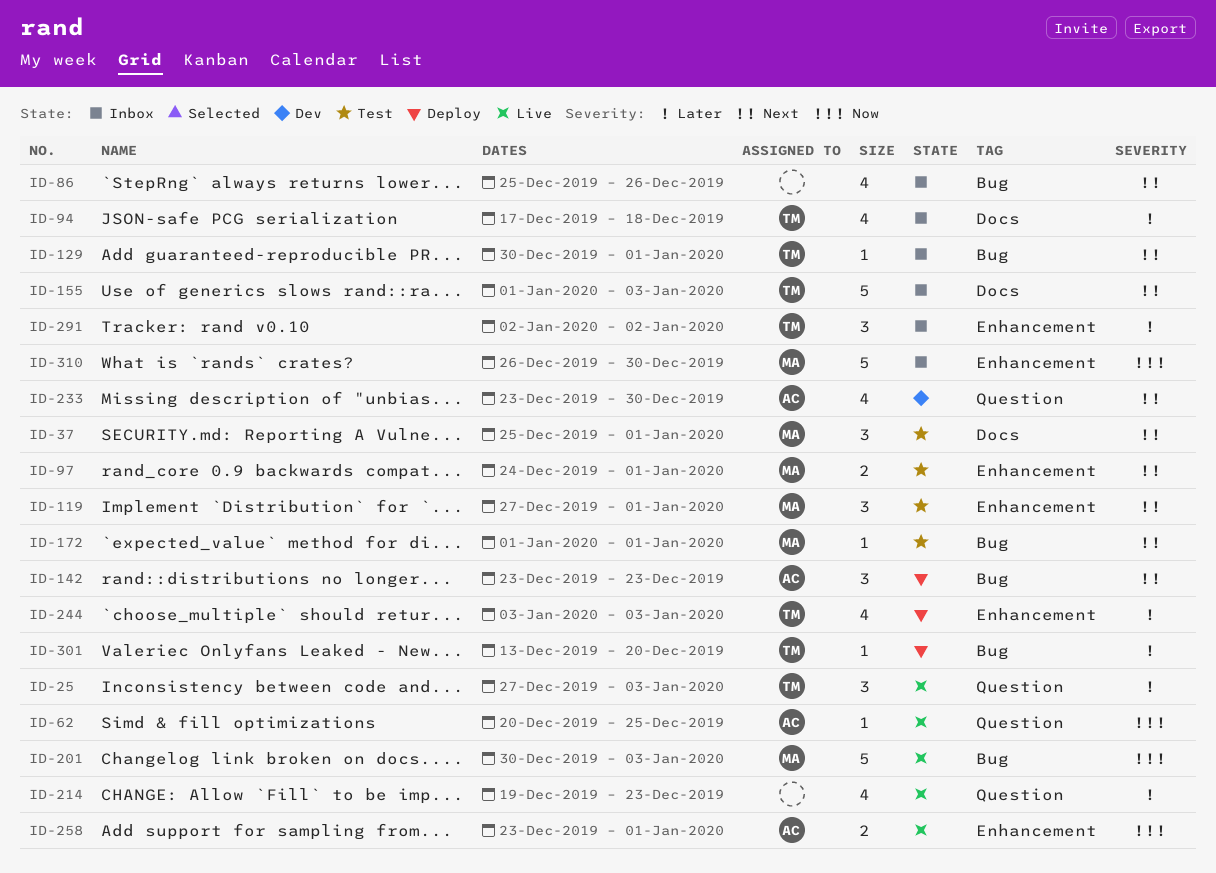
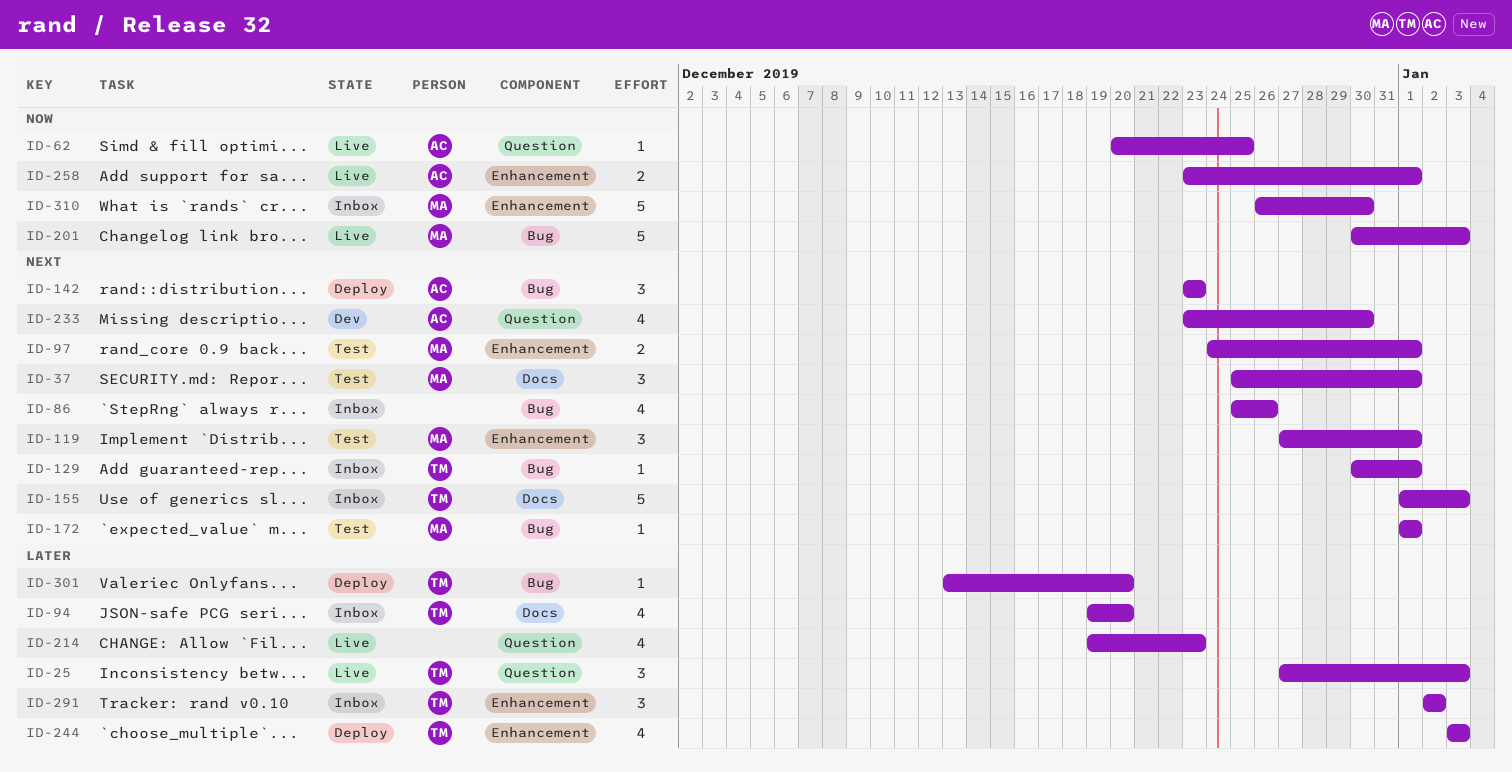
ID-94, start: Dec 17 -> Dec 19
ID-94, due: Dec 18 -> Dec 20

